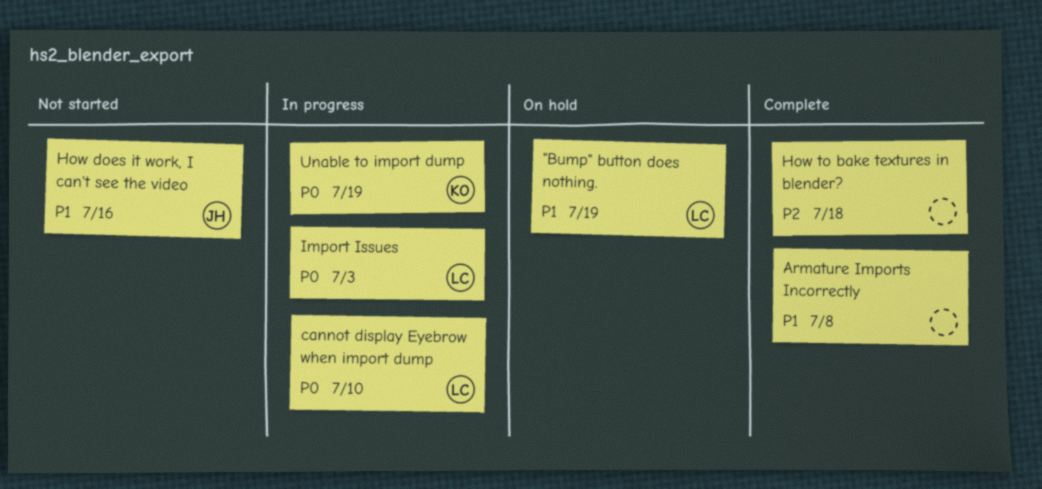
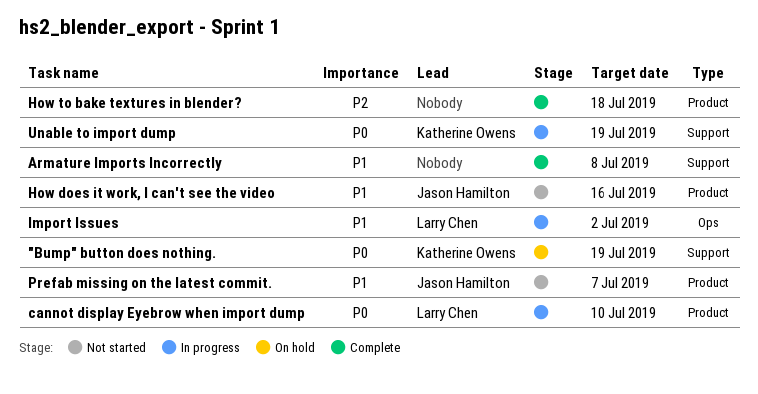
"Bump" button does nothing., owner: Larry Chen -> Katherine Owens
"Bump" button does nothing., priority: P1 -> P0
Import Issues, priority: P0 -> P1
Import Issues, due: Jul 3 -> Jul 2
Prefab missing on the latest commit.: none -> present

